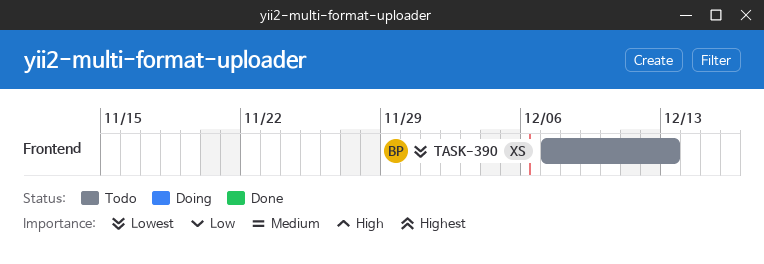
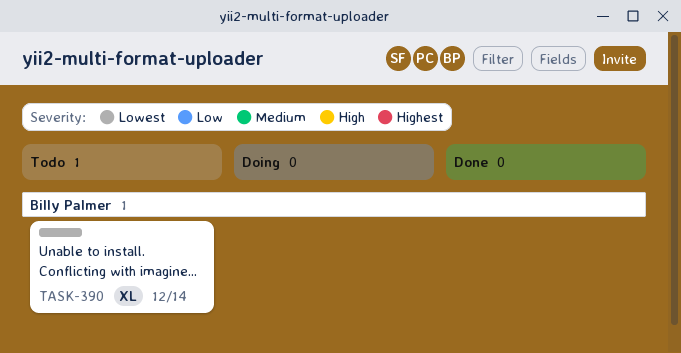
TASK-390, estimate: XS -> XL
TASK-390, due: Dec 13 -> Dec 14

